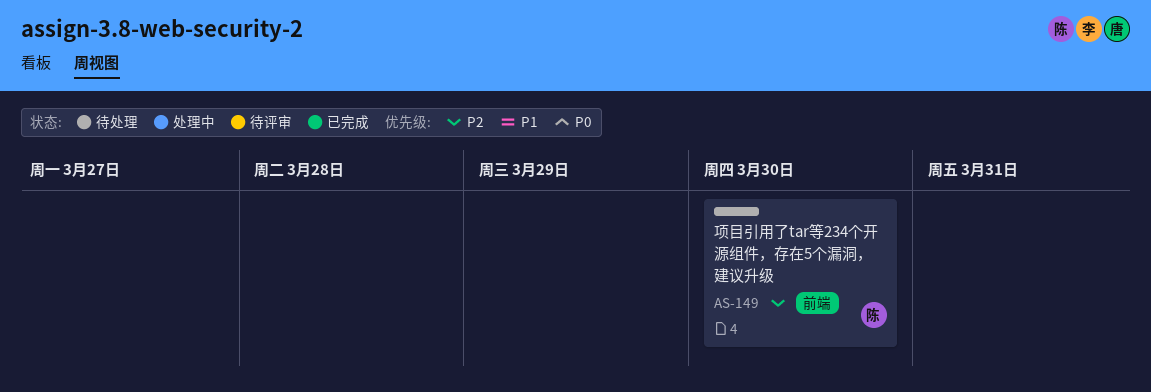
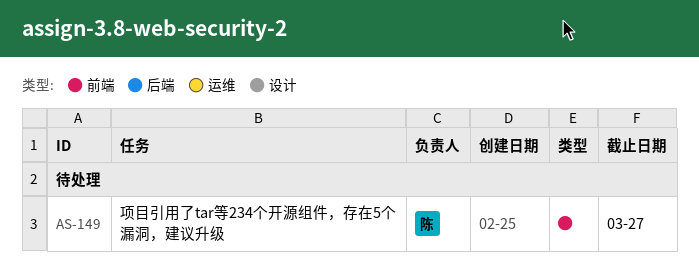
AS-149, due: Mar 30 -> Mar 27

